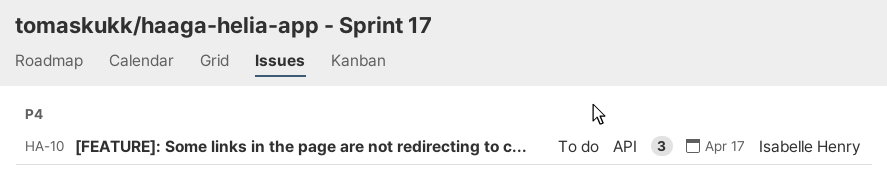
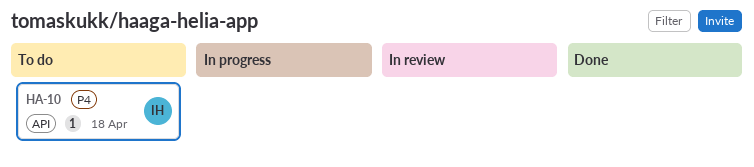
HA-10, estimate: 3 -> 1
HA-10, due: Apr 17 -> Apr 18

